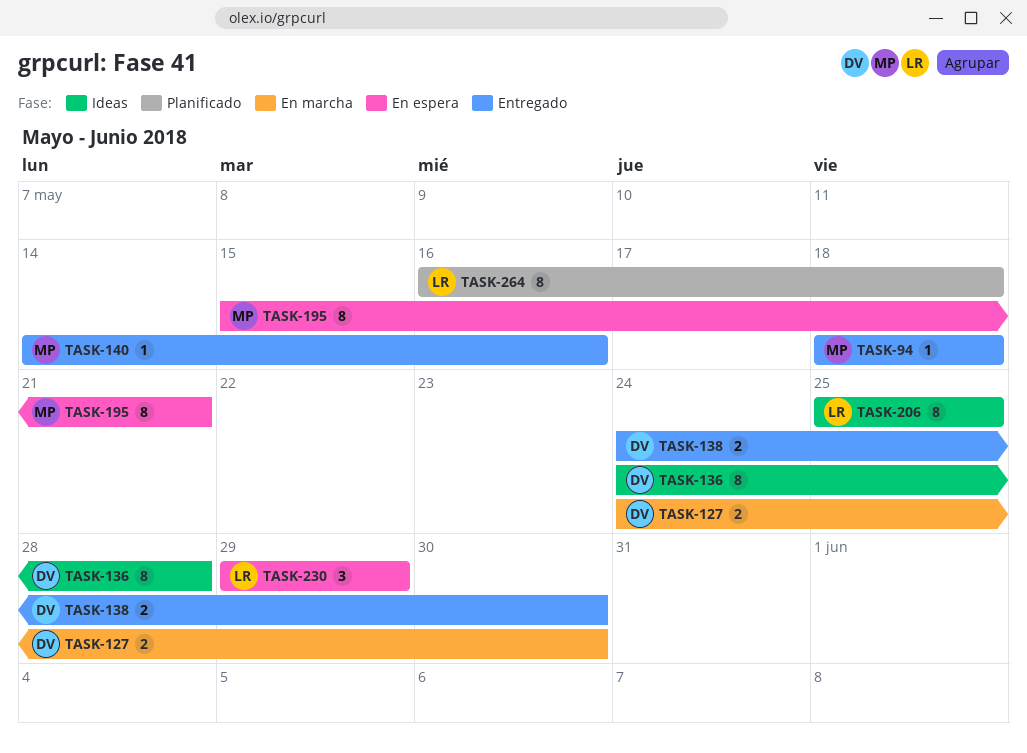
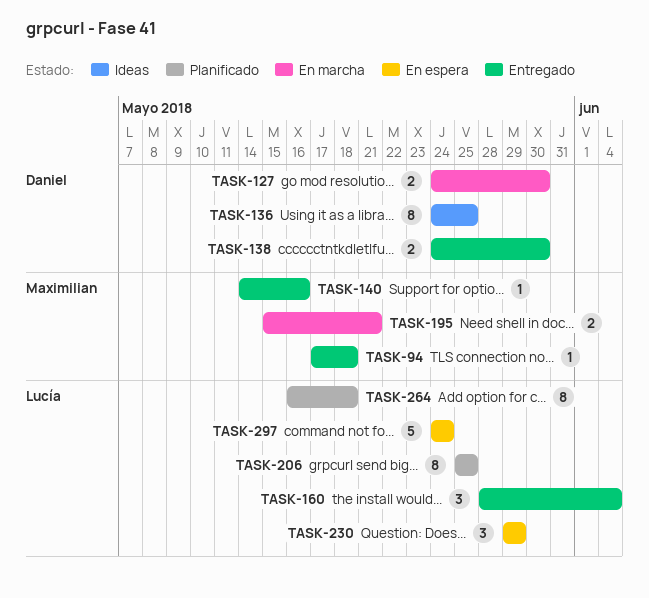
TASK-94, start: May 18 -> May 17
TASK-136, due: May 28 -> May 25
TASK-160: none -> present
TASK-195, status: En espera -> En marcha
TASK-195, estimate: 8 -> 2
TASK-206, status: Ideas -> Planificado
TASK-297: none -> present

